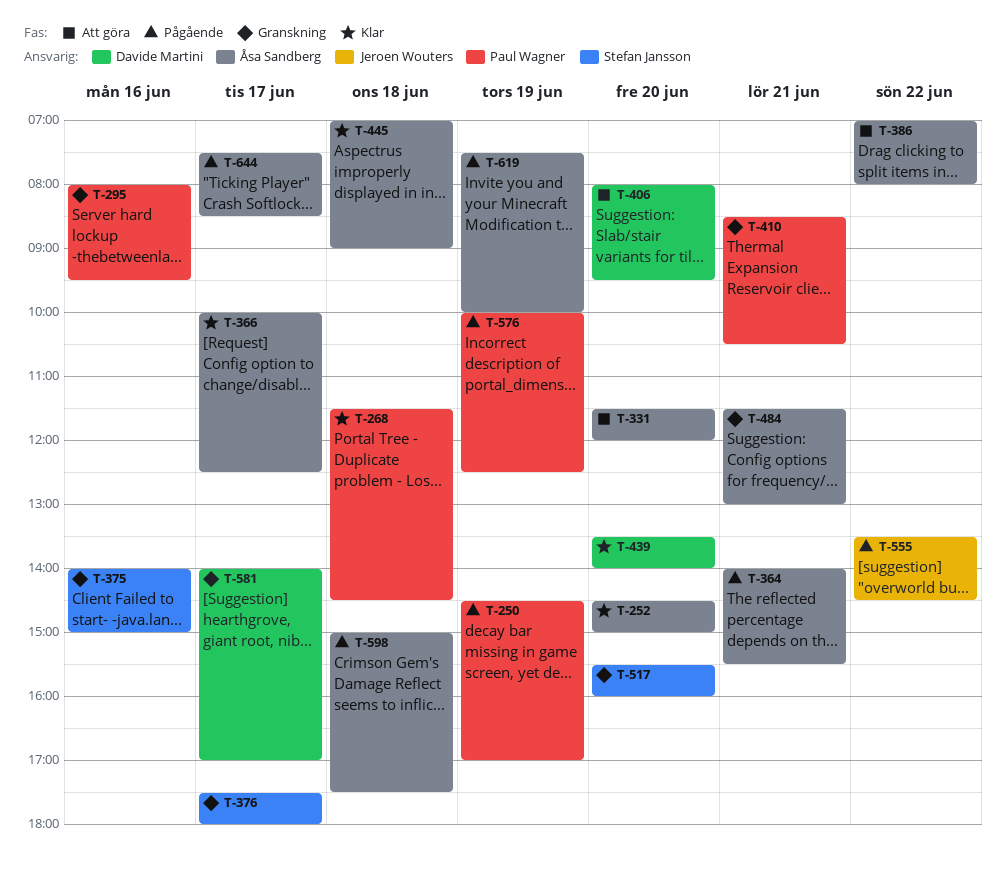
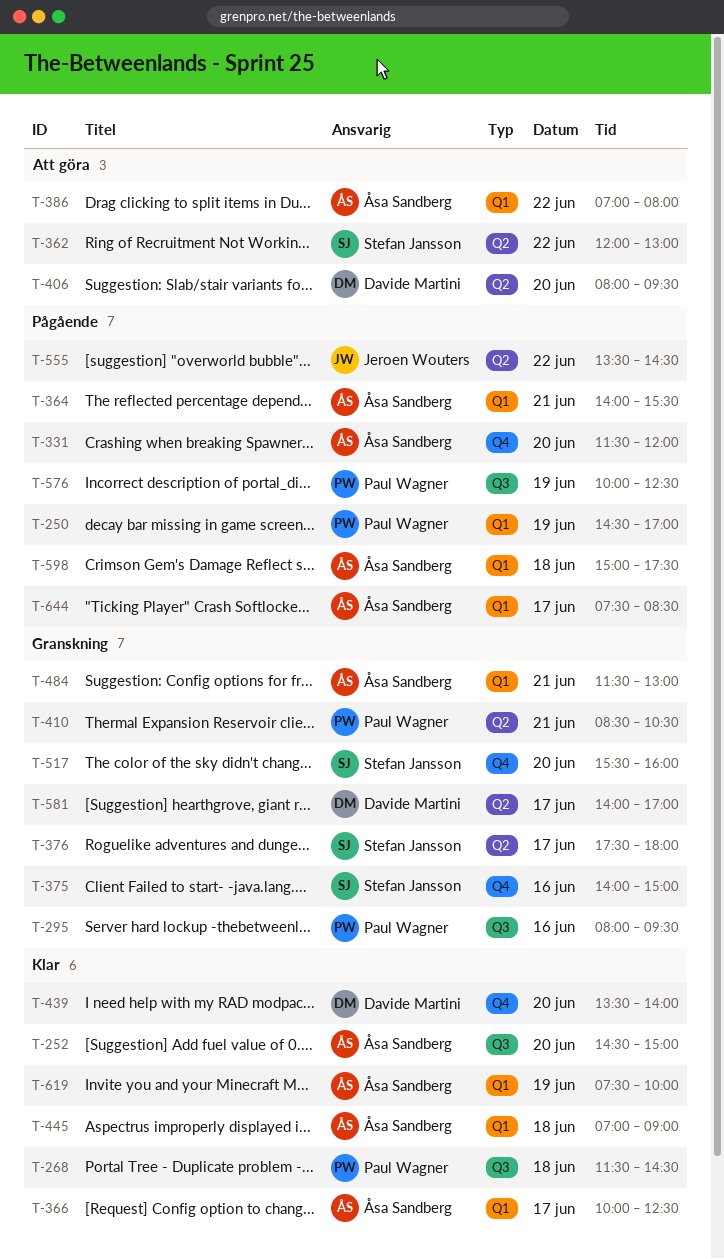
T-331, status: Att göra -> Pågående
T-362: none -> present
T-619, status: Pågående -> Klar

